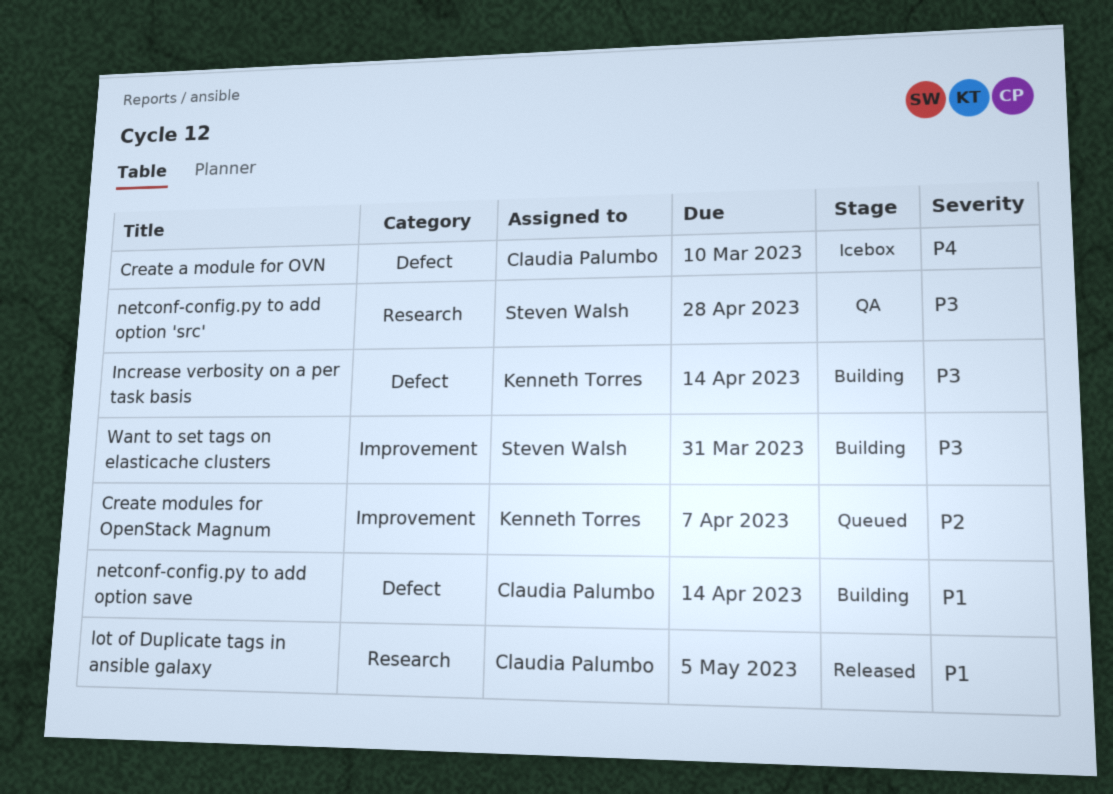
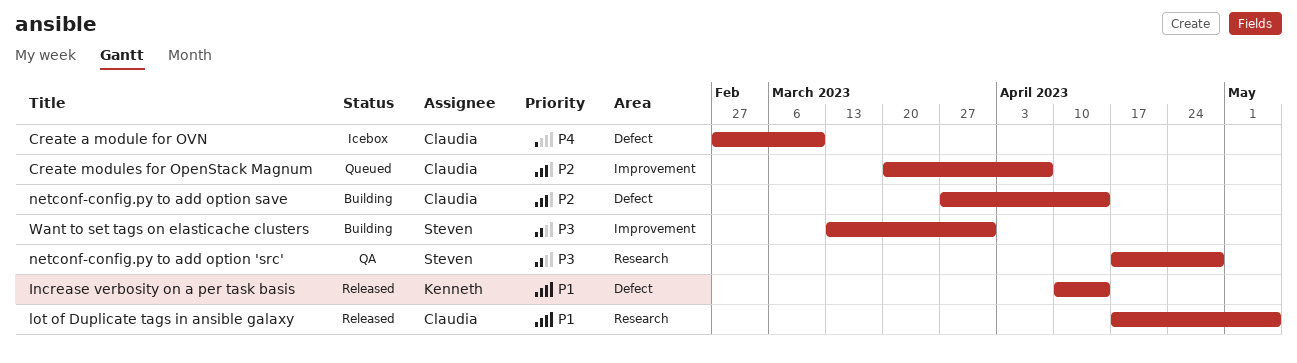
Create modules for OpenStack Magnum, owner: Kenneth Torres -> Claudia Palumbo
Increase verbosity on a per task basis, status: Building -> Released
Increase verbosity on a per task basis, priority: P3 -> P1
netconf-config.py to add option save, priority: P1 -> P2

